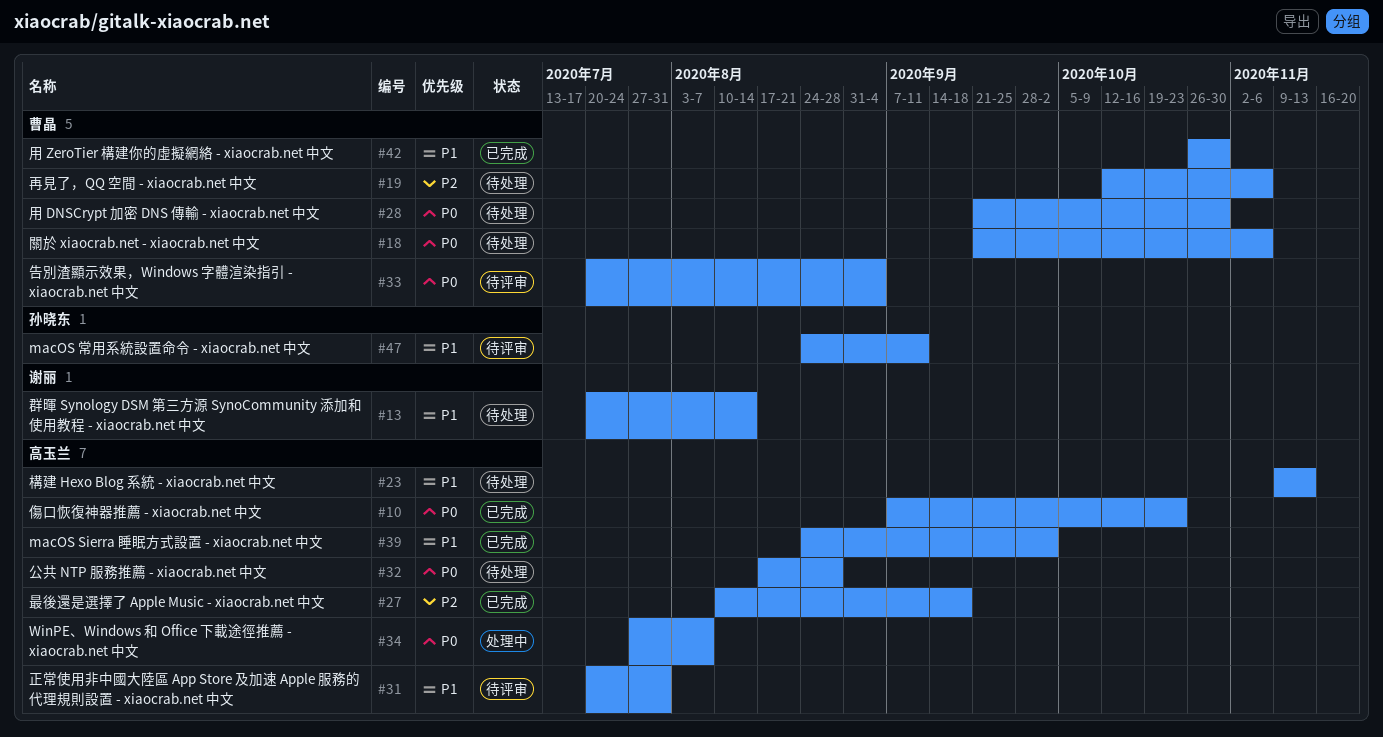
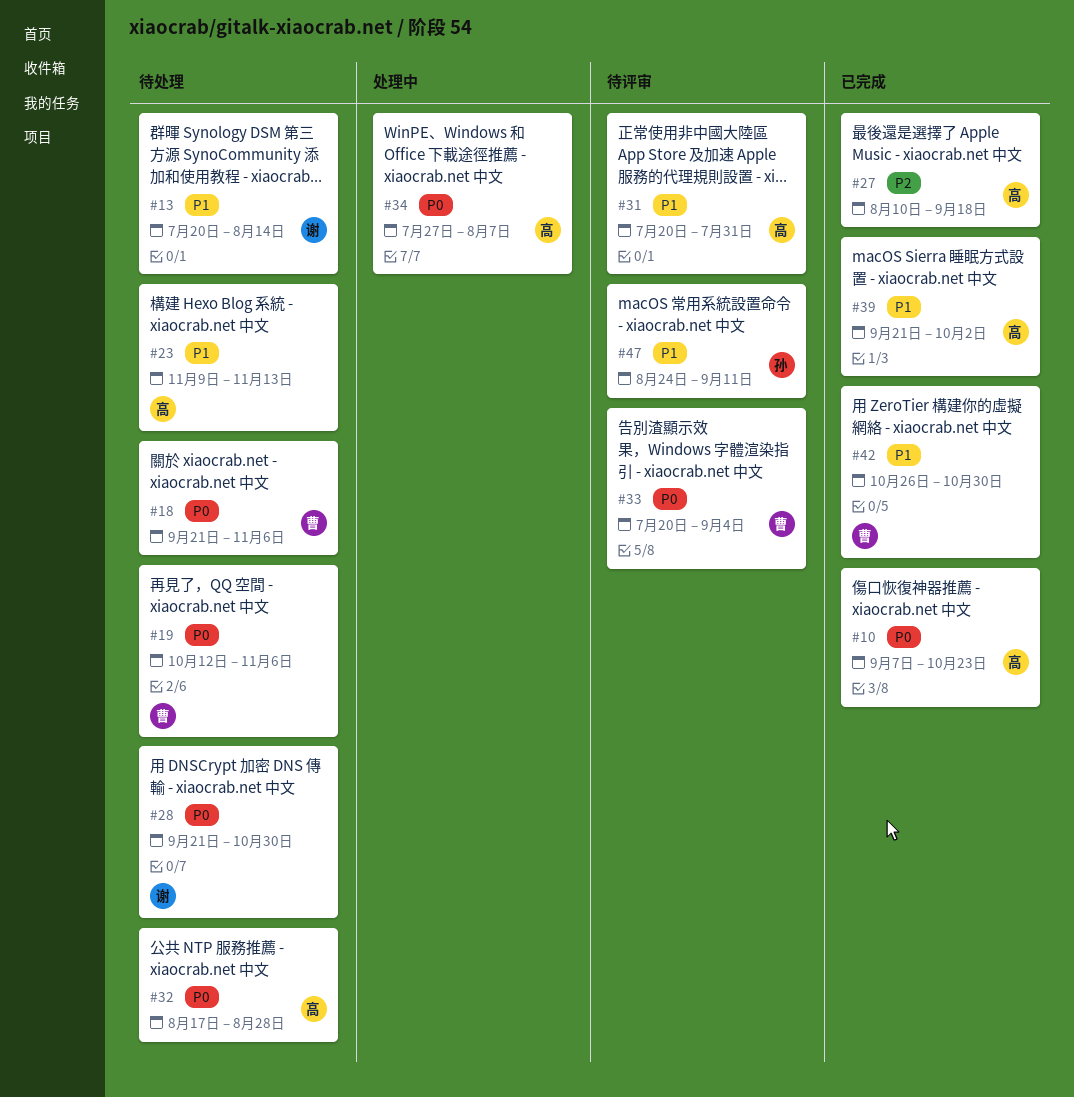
#19, priority: P2 -> P0
#28, owner: 曹晶 -> 谢丽
#39, start: Aug 24 -> Sep 21

